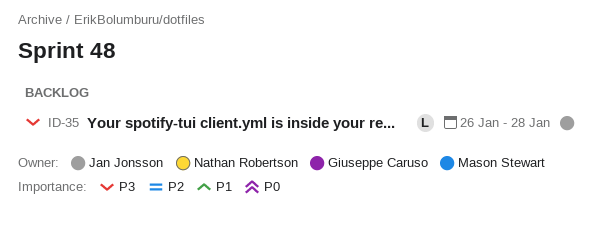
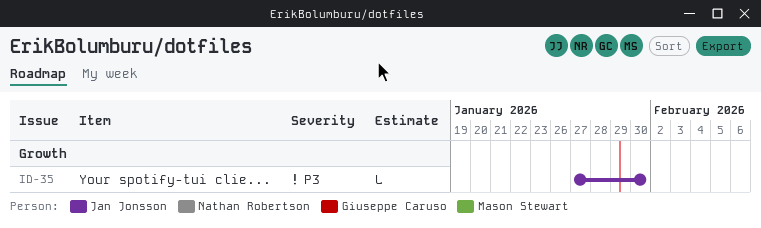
ID-35, start: Jan 26 -> Jan 27
ID-35, due: Jan 28 -> Jan 30

